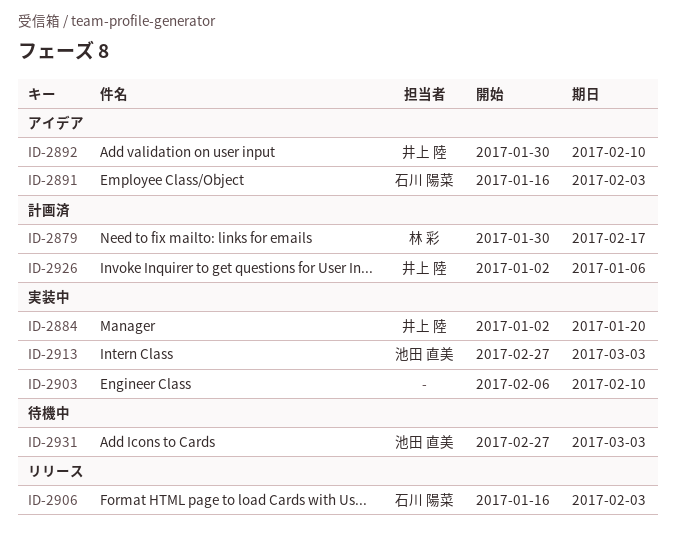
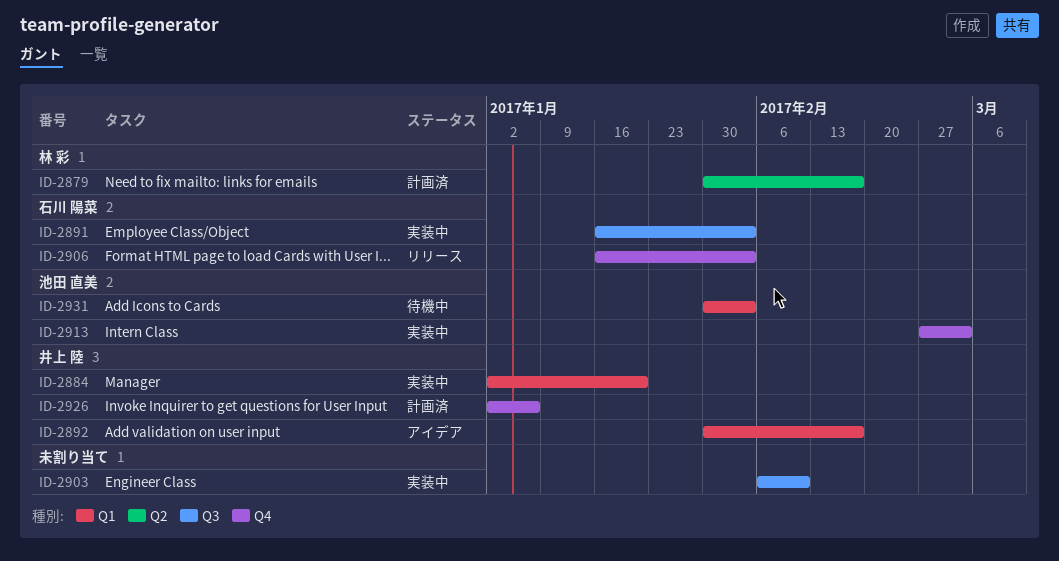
ID-2891, status: アイデア -> 実装中
ID-2892, due: Feb 10 -> Feb 17
ID-2931, start: Feb 27 -> Jan 30
ID-2931, due: Mar 3 -> Feb 3

